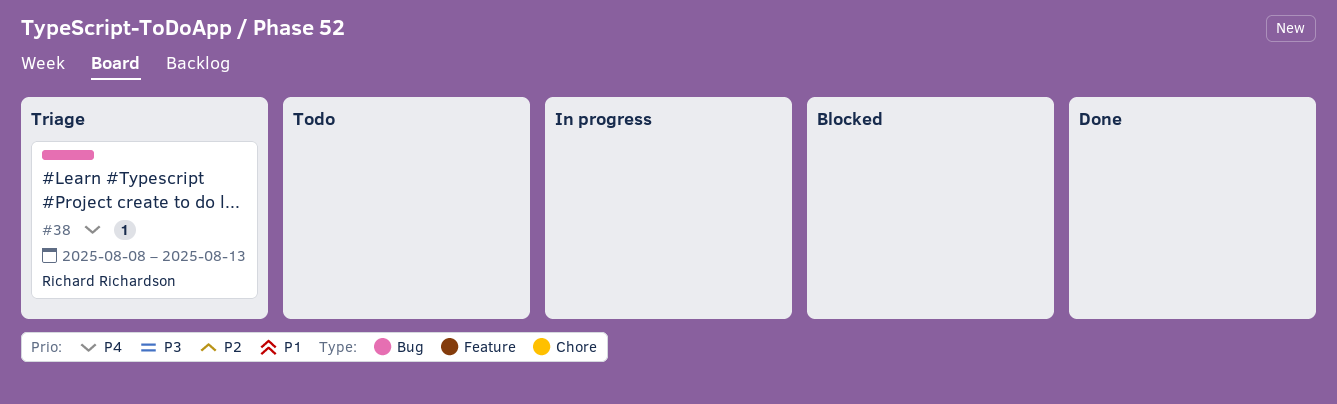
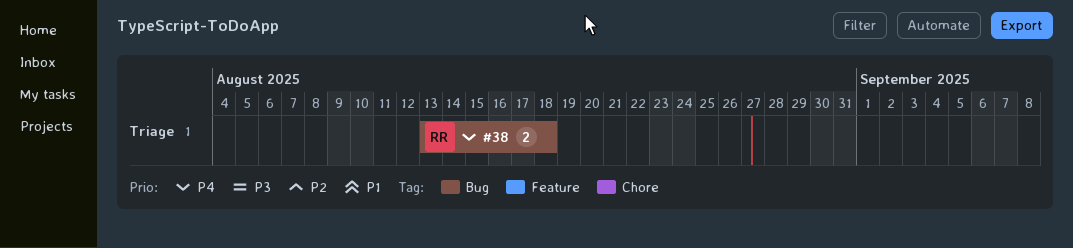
#38, estimate: 1 -> 2
#38, start: Aug 8 -> Aug 13
#38, due: Aug 13 -> Aug 18

